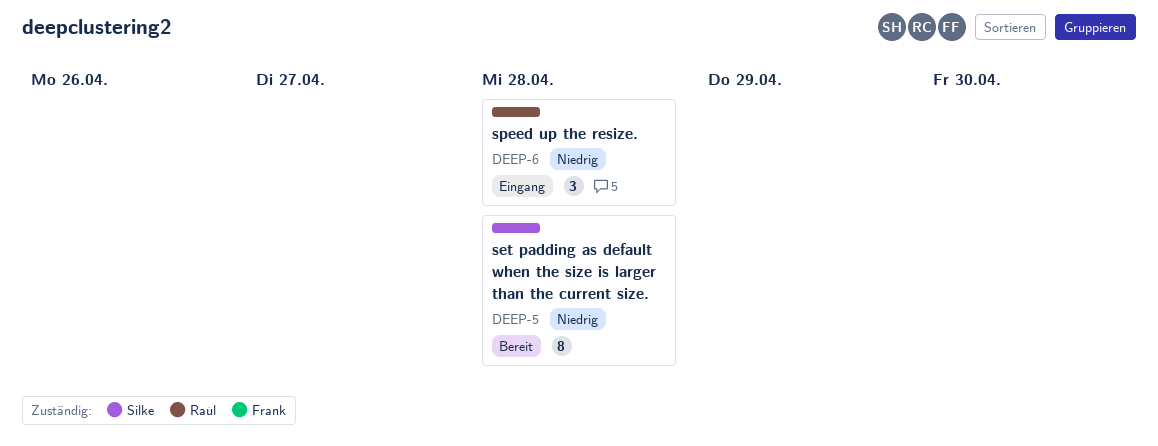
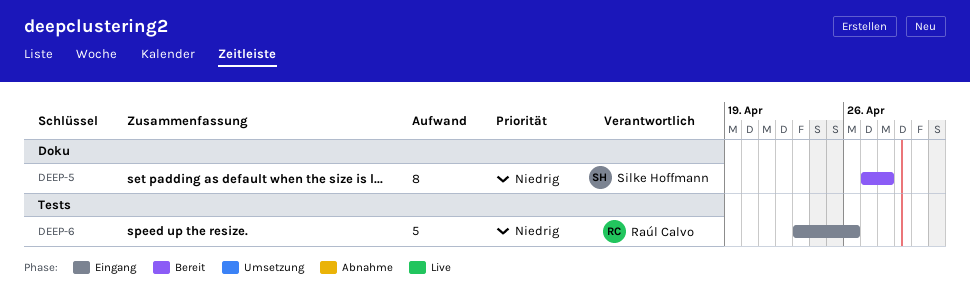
DEEP-6, estimate: 3 -> 5
DEEP-6, due: Apr 28 -> Apr 26

